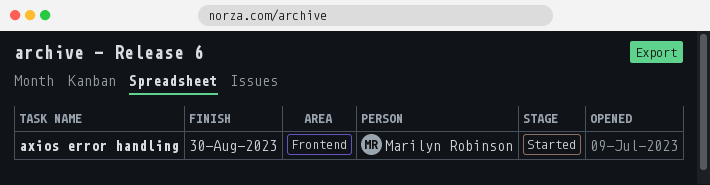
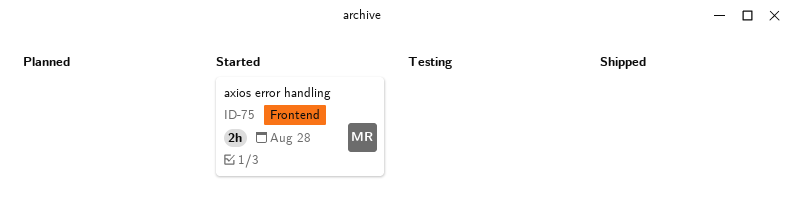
axios error handling, due: Aug 30 -> Aug 28

